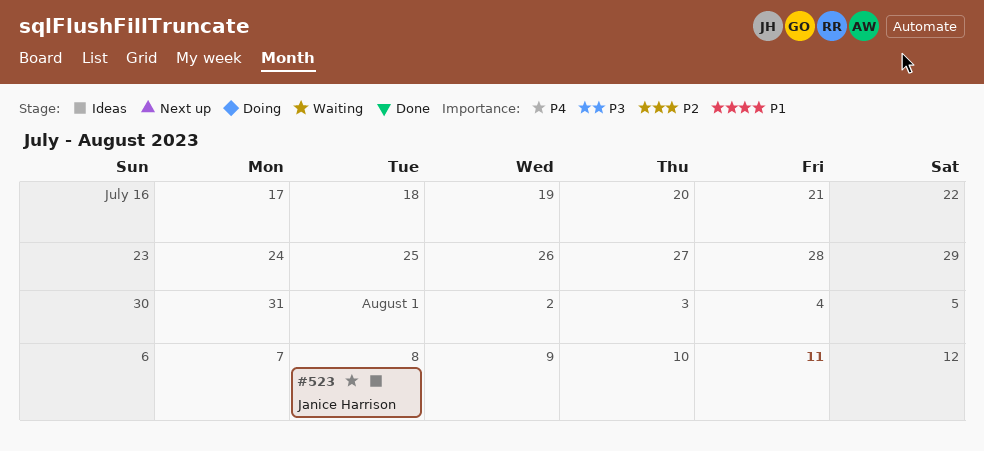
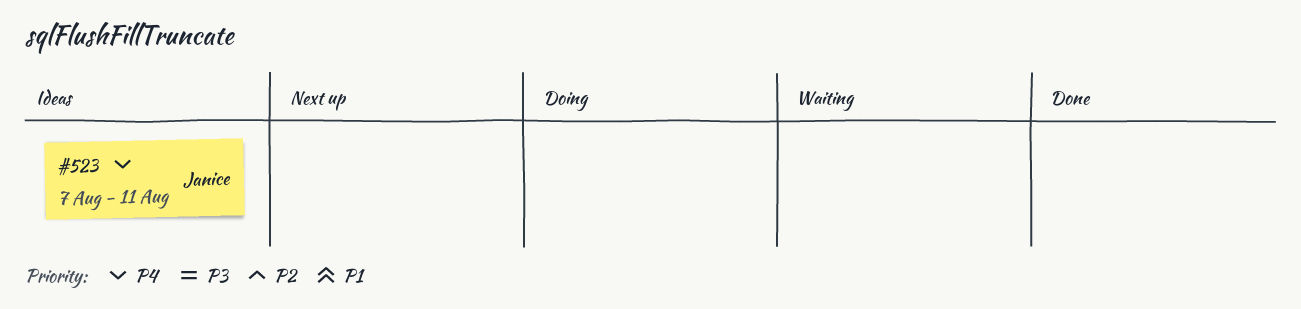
#523, due: Aug 8 -> Aug 11

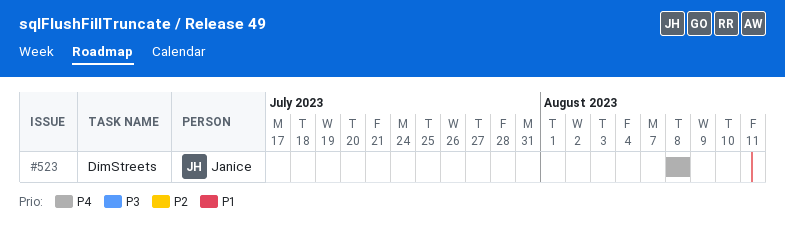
#523, start: Aug 7 -> Aug 8
#523, due: Aug 11 -> Aug 8

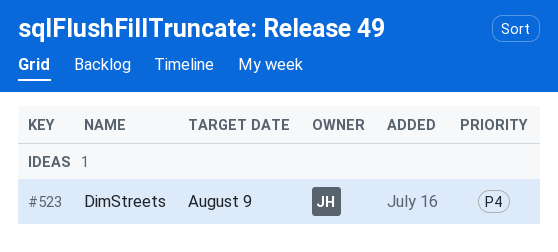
#523, due: Aug 8 -> Aug 9

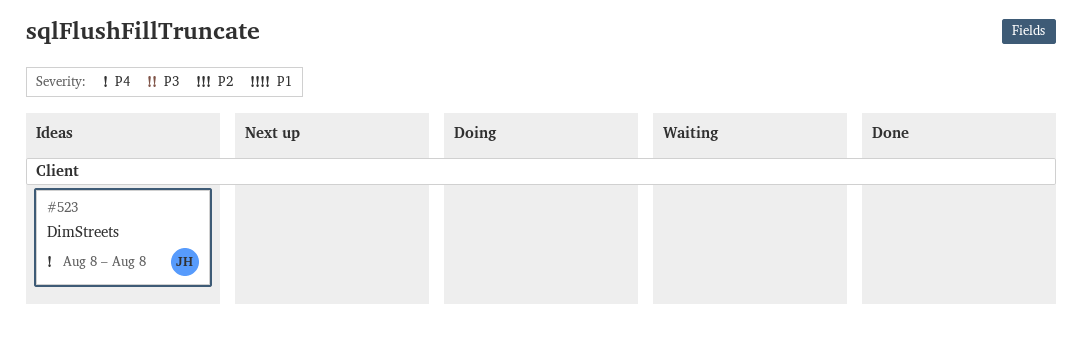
#523, due: Aug 9 -> Aug 8

